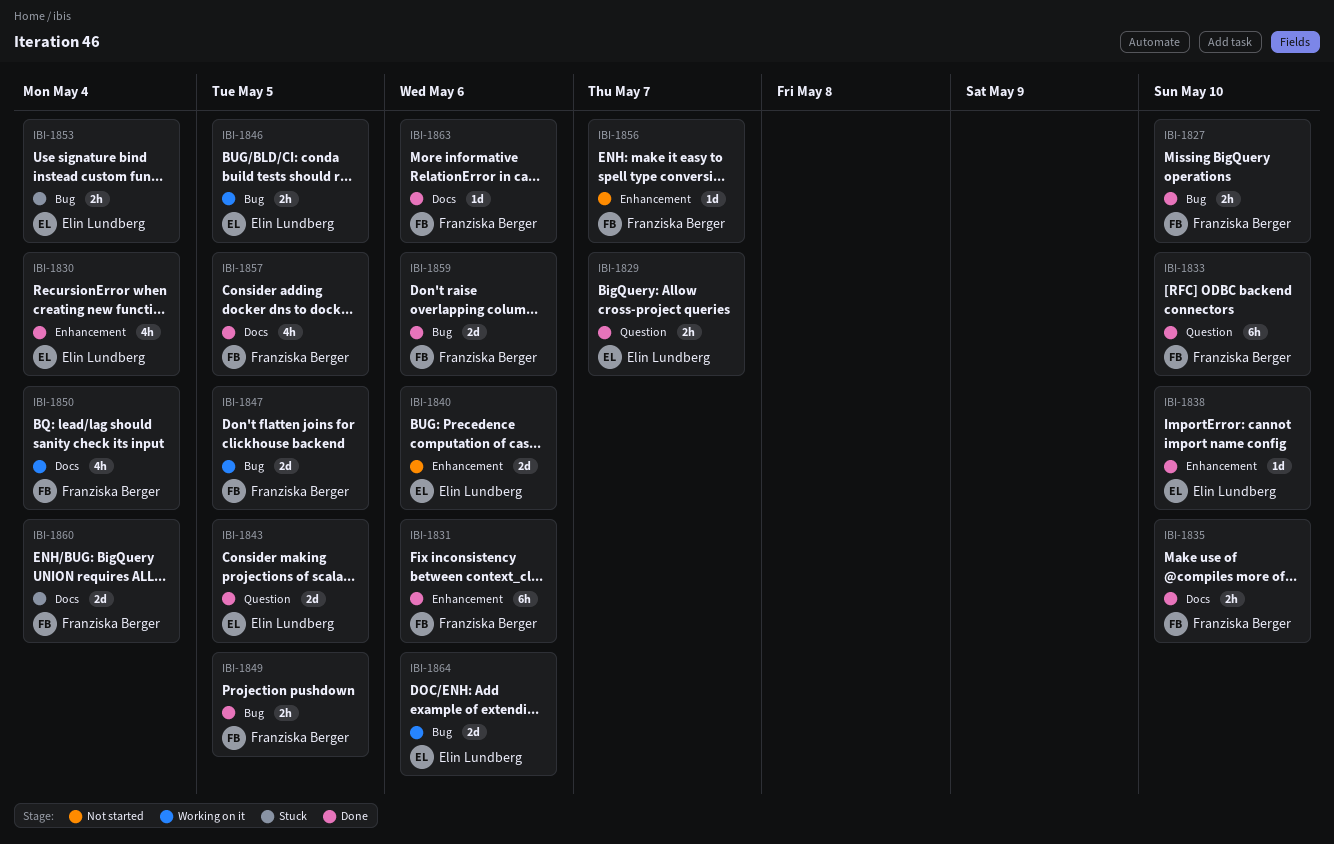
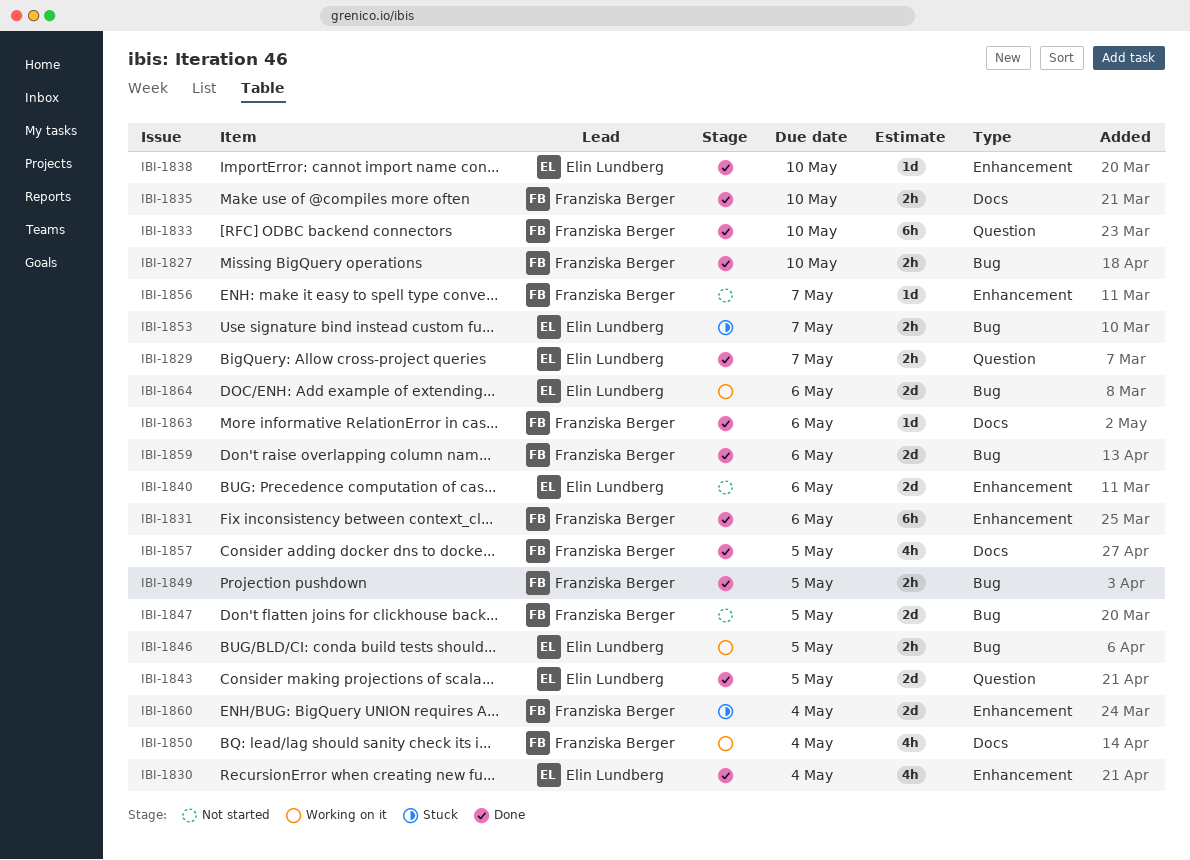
IBI-1847, status: Working on it -> Not started
IBI-1853, due: May 4 -> May 7
IBI-1860, label: Docs -> Enhancement

